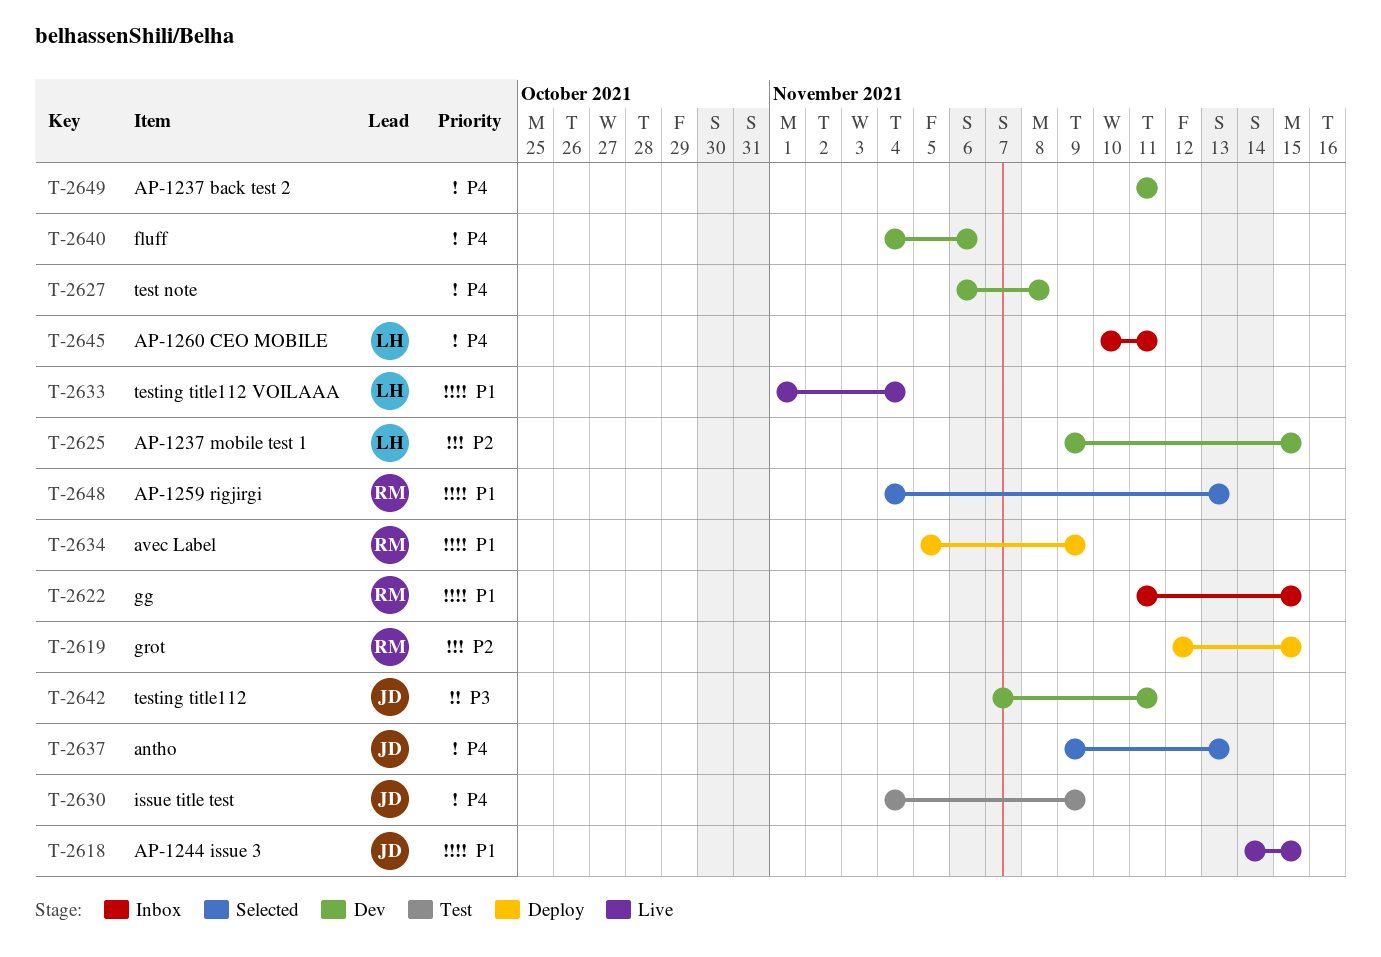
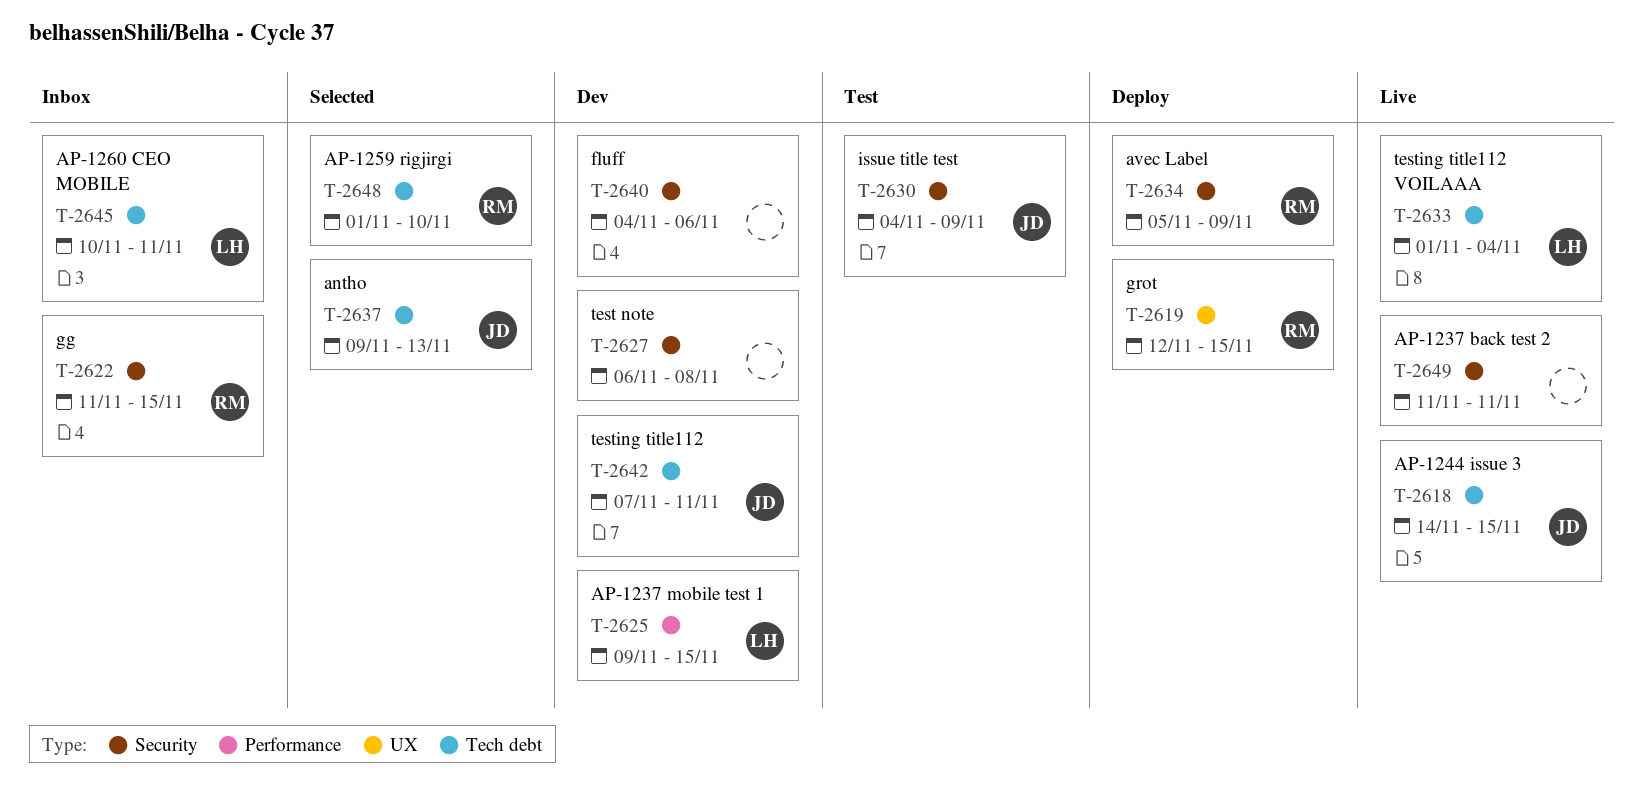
T-2648, start: Nov 4 -> Nov 1
T-2648, due: Nov 13 -> Nov 10
T-2649, status: Dev -> Live

